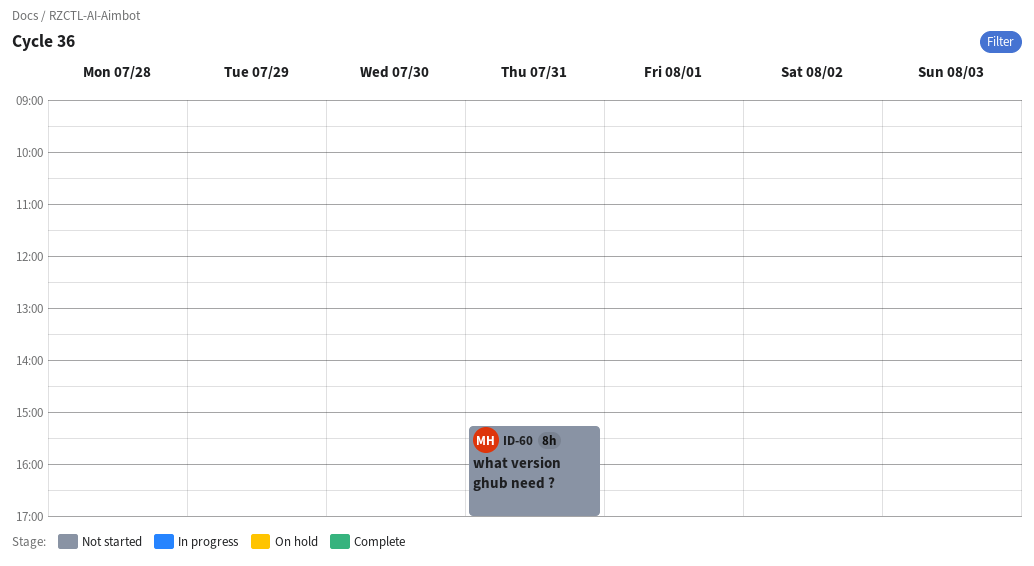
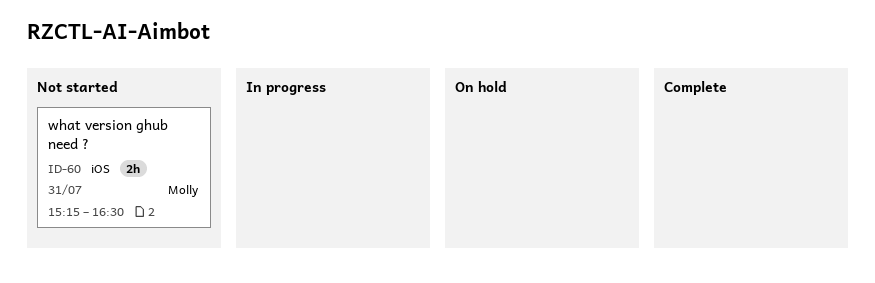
ID-60, estimate: 8h -> 2h
ID-60, ends: 17:00 -> 16:30

